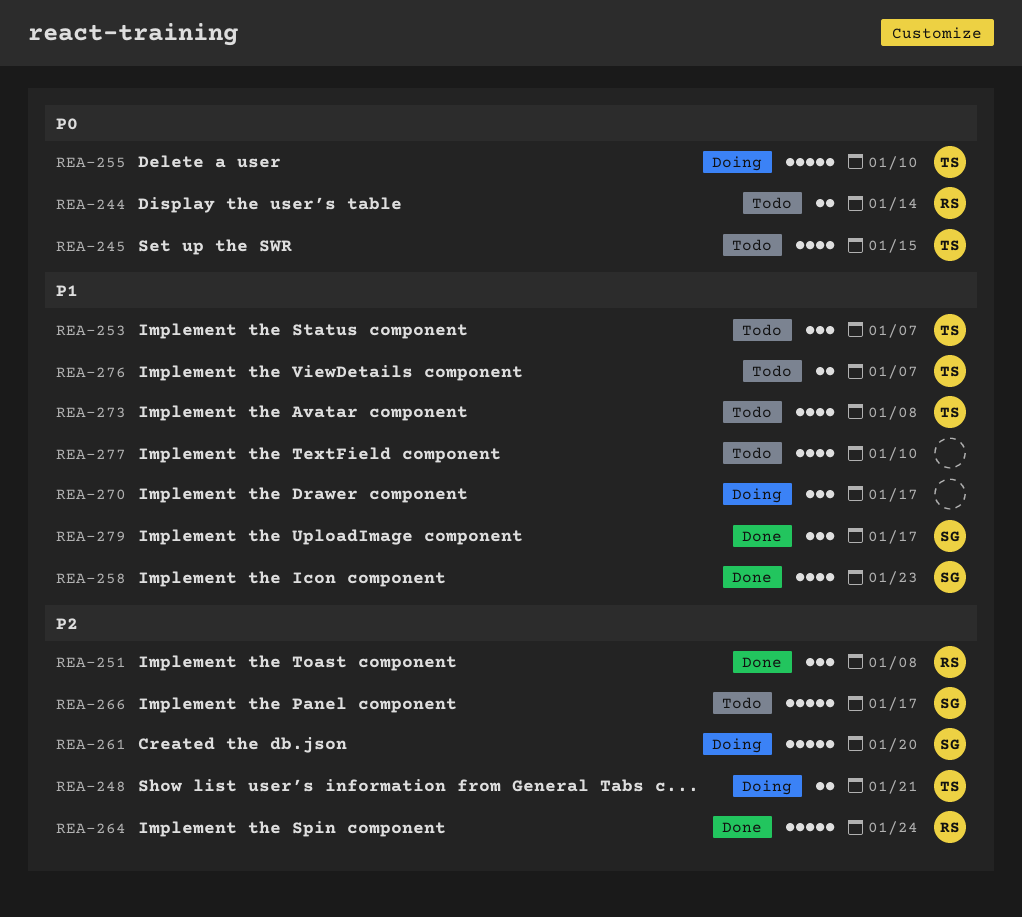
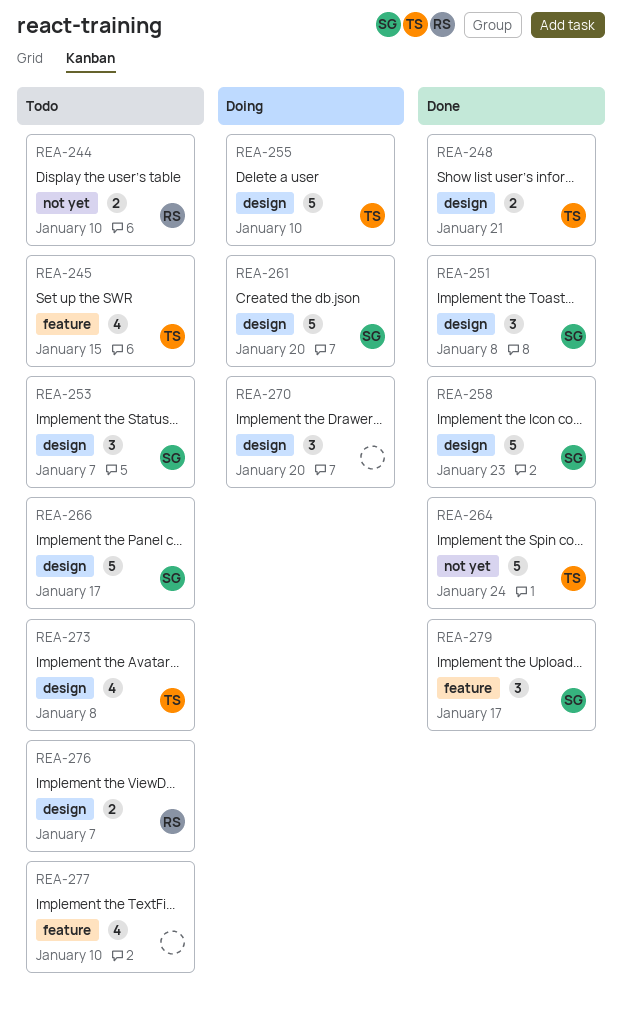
REA-244, due: Jan 14 -> Jan 10
REA-248, status: Doing -> Done
REA-251, owner: RS -> SG
REA-253, owner: TS -> SG
REA-258, estimate: 4 -> 5
REA-264, owner: RS -> TS
REA-270, due: Jan 17 -> Jan 20
REA-276, owner: TS -> RS

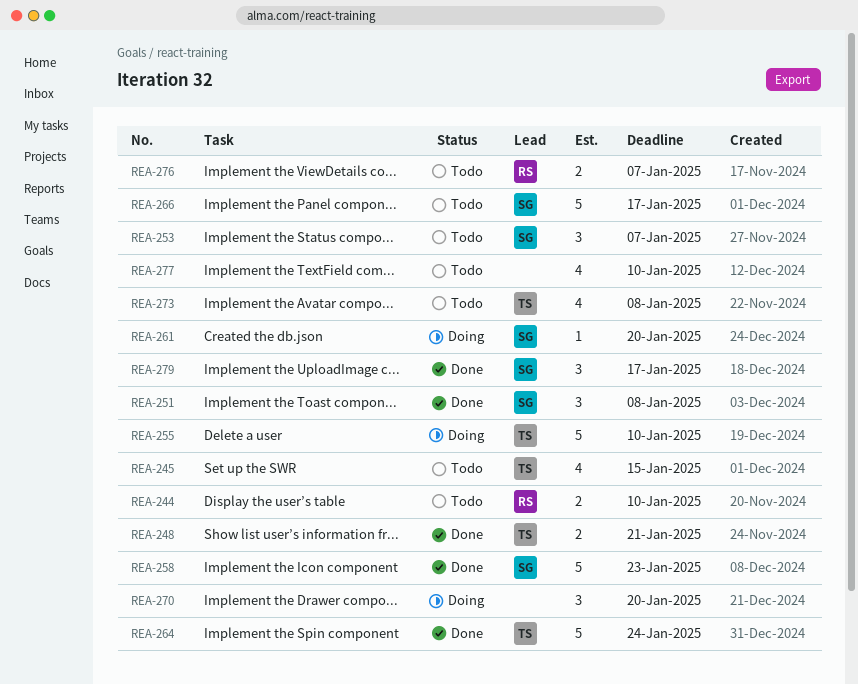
REA-261, estimate: 5 -> 1

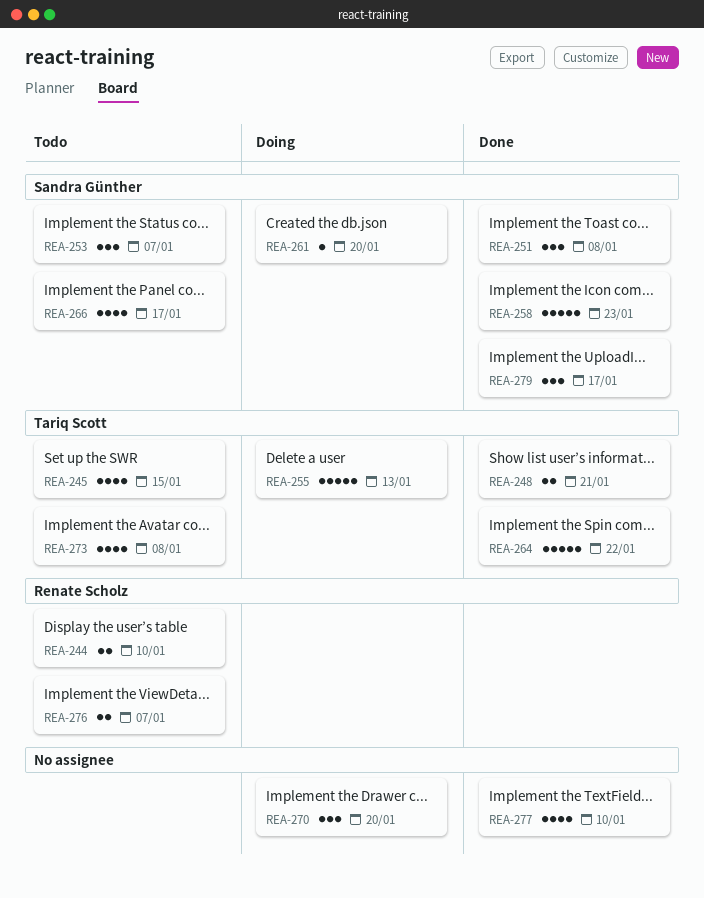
REA-255, due: Jan 10 -> Jan 13
REA-264, due: Jan 24 -> Jan 22
REA-266, estimate: 5 -> 4
REA-277, status: Todo -> Done

